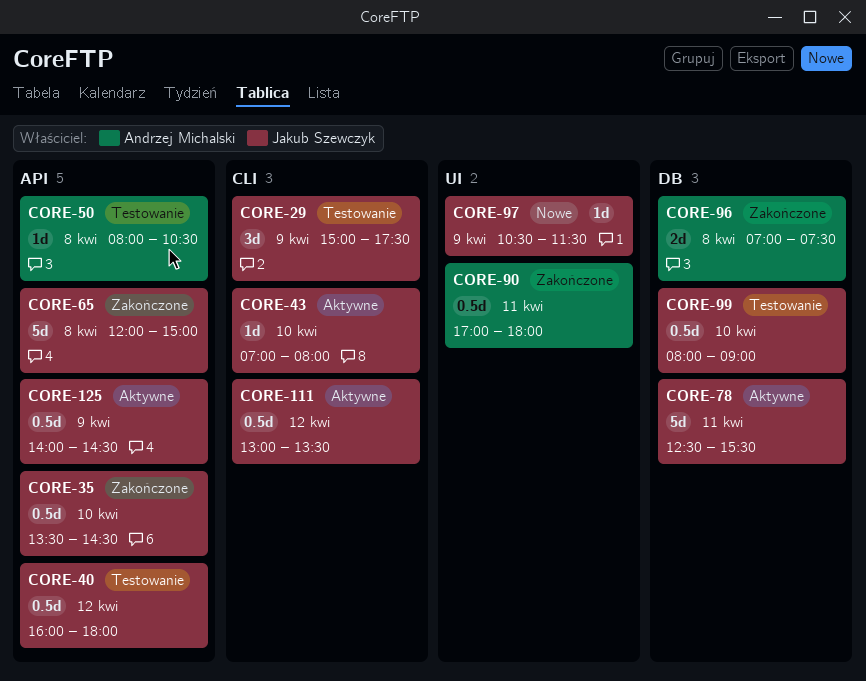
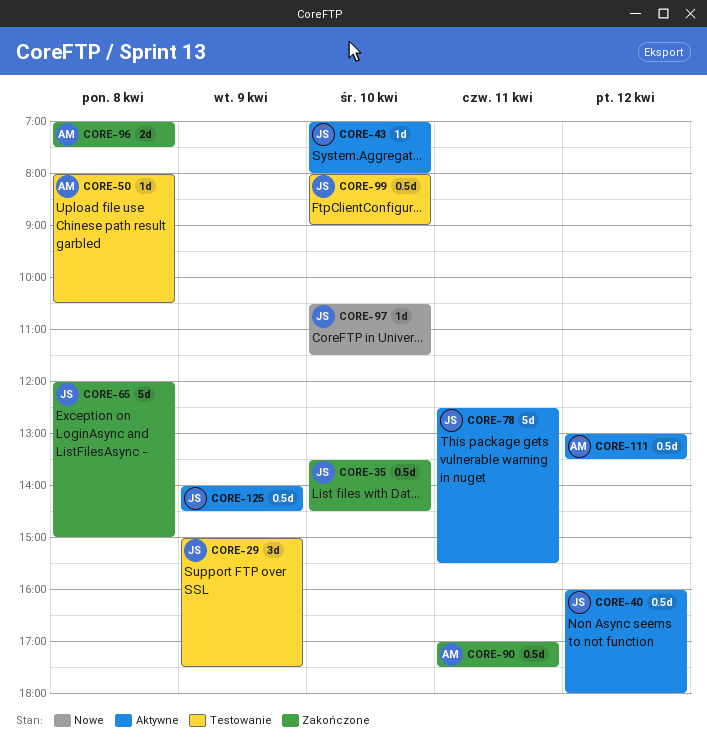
CORE-40, status: Testowanie -> Aktywne
CORE-90, ends: 18:00 -> 17:30
CORE-97, day: Apr 9 -> Apr 10
CORE-111, owner: Jakub Szewczyk -> Andrzej Michalski

